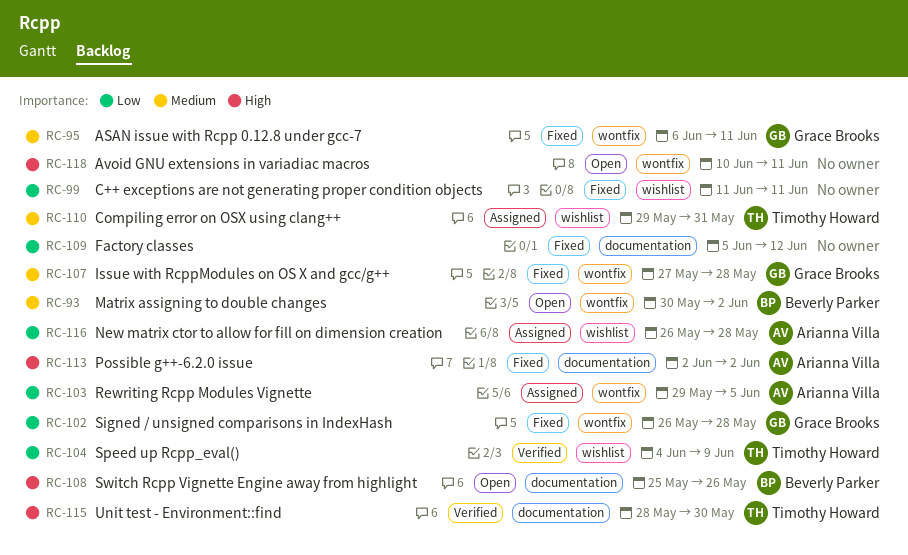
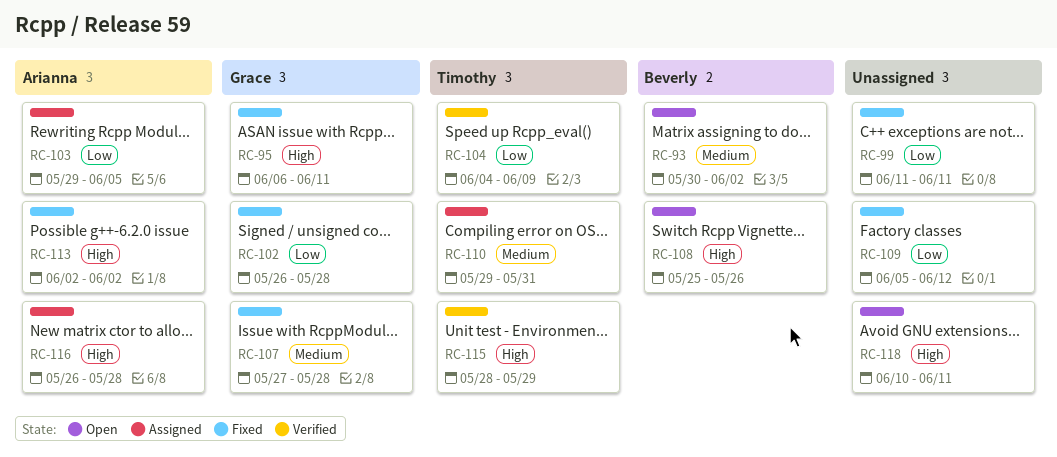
RC-95, priority: Medium -> High
RC-115, due: May 30 -> May 29
RC-116, priority: Low -> High

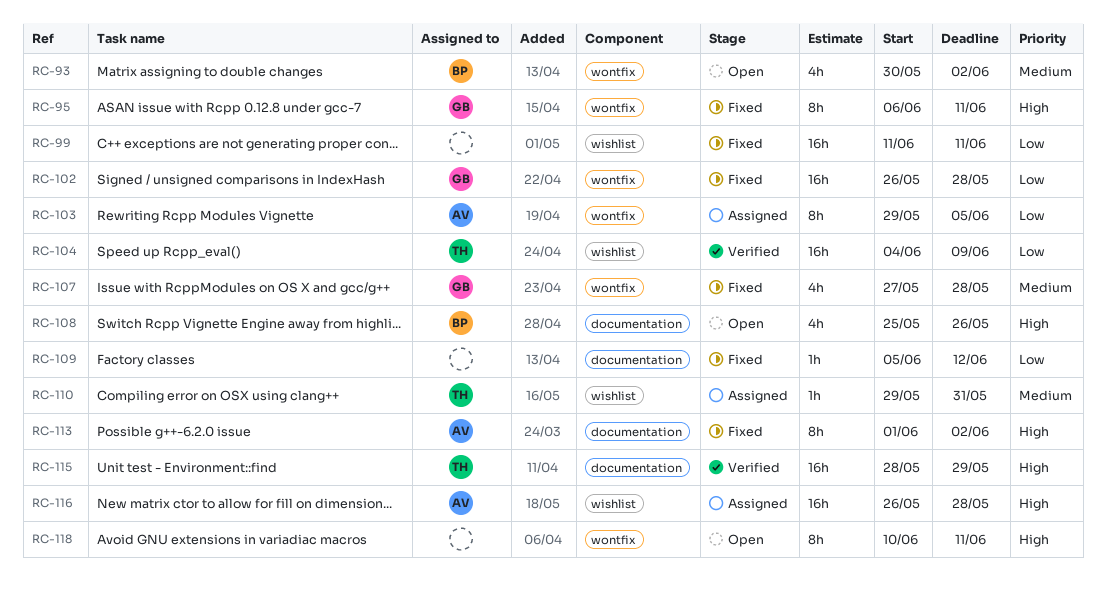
RC-113, start: Jun 2 -> Jun 1

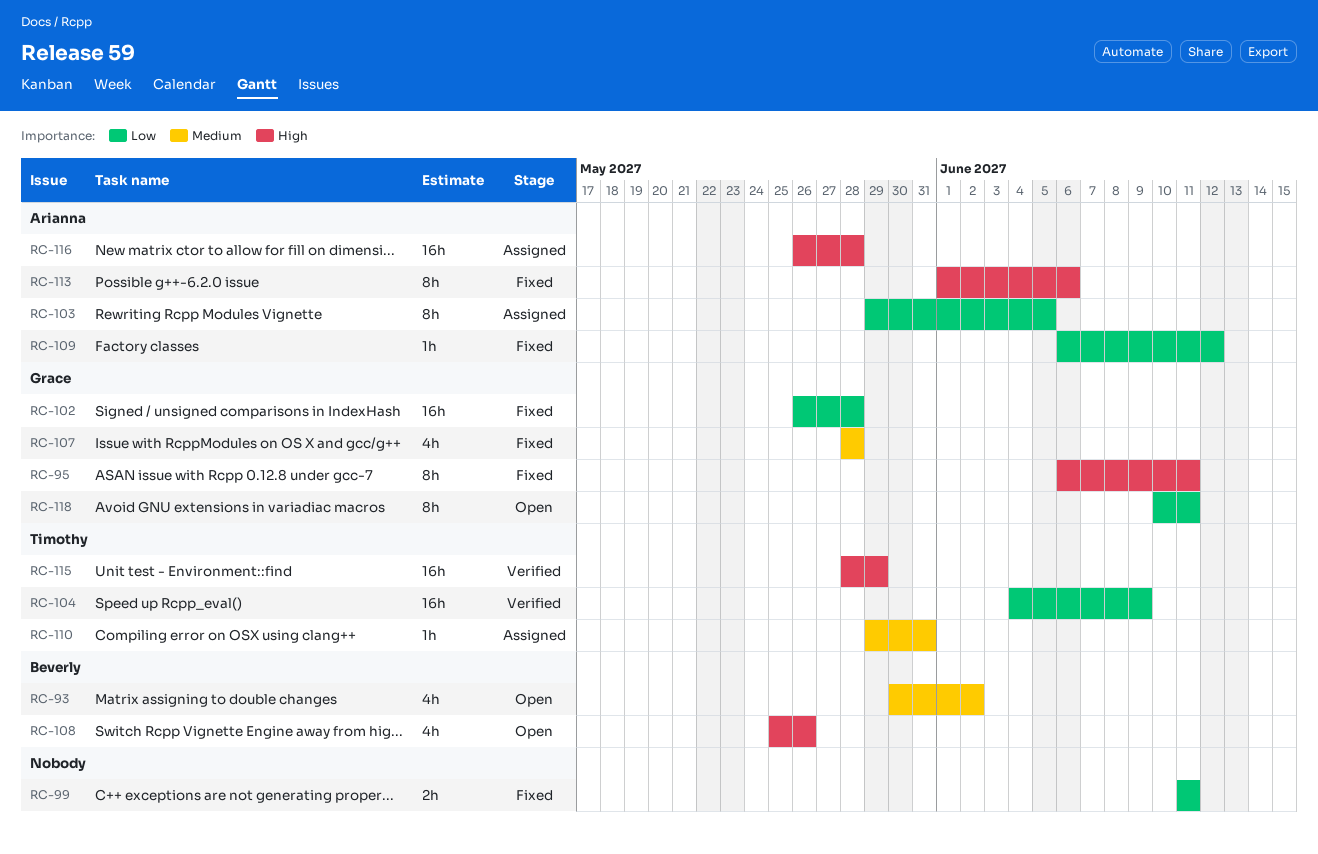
RC-99, estimate: 16h -> 2h
RC-107, start: May 27 -> May 28
RC-109, owner: none -> Arianna
RC-109, start: Jun 5 -> Jun 6
RC-113, due: Jun 2 -> Jun 6
RC-118, owner: none -> Grace
RC-118, priority: High -> Low

